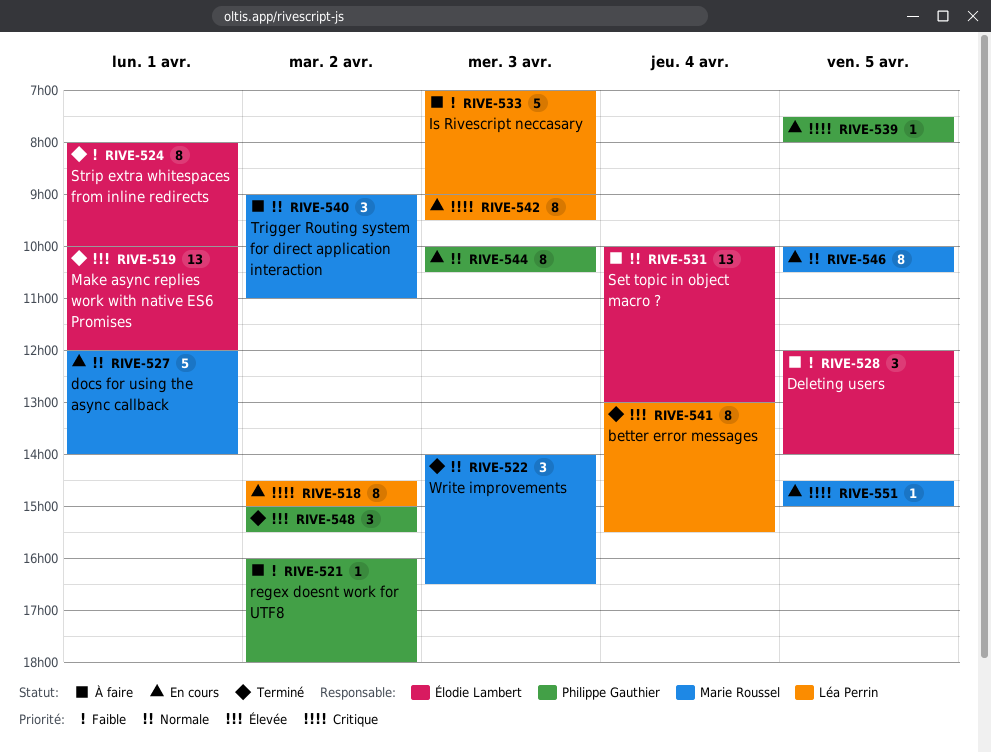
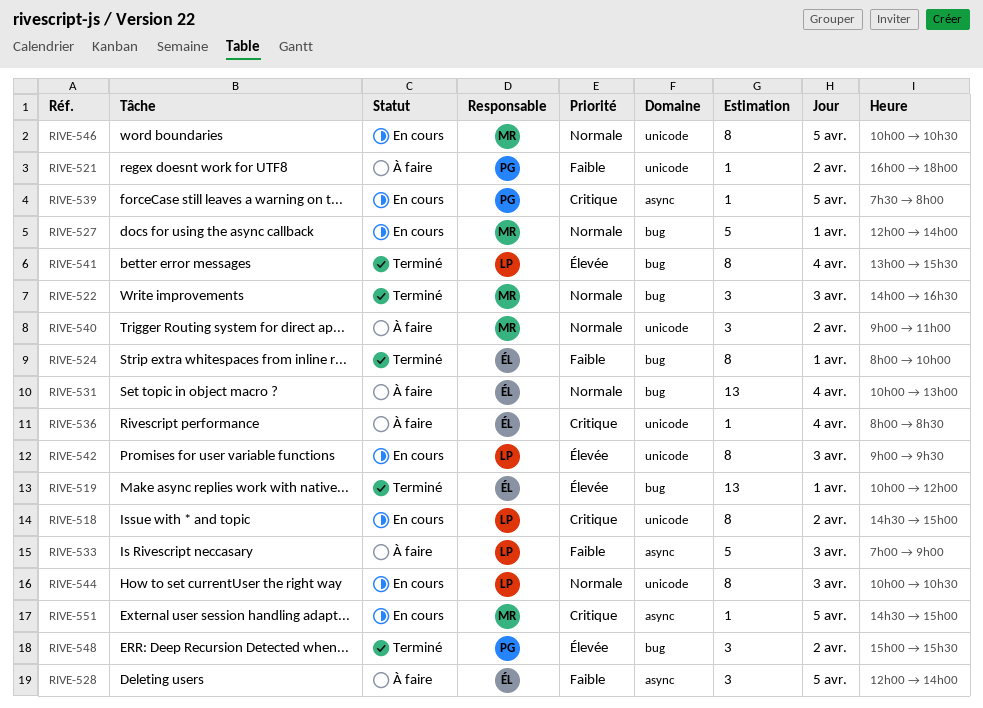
RIVE-536: none -> present
RIVE-542, priority: Critique -> Élevée
RIVE-544, owner: Philippe Gauthier -> Léa Perrin

